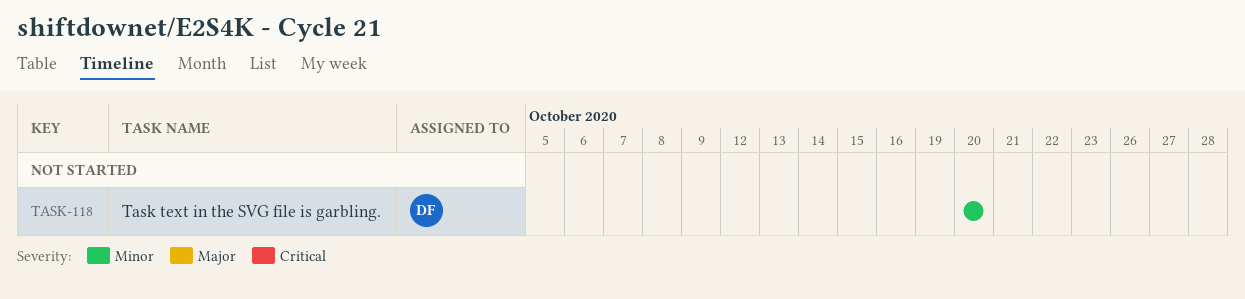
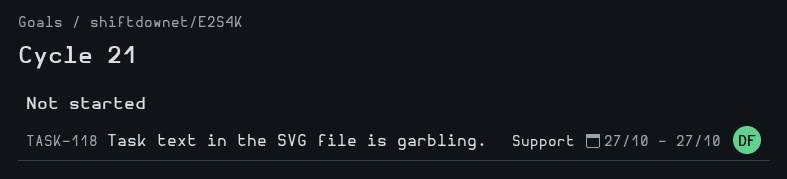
TASK-118, start: Oct 20 -> Oct 27
TASK-118, due: Oct 20 -> Oct 27

